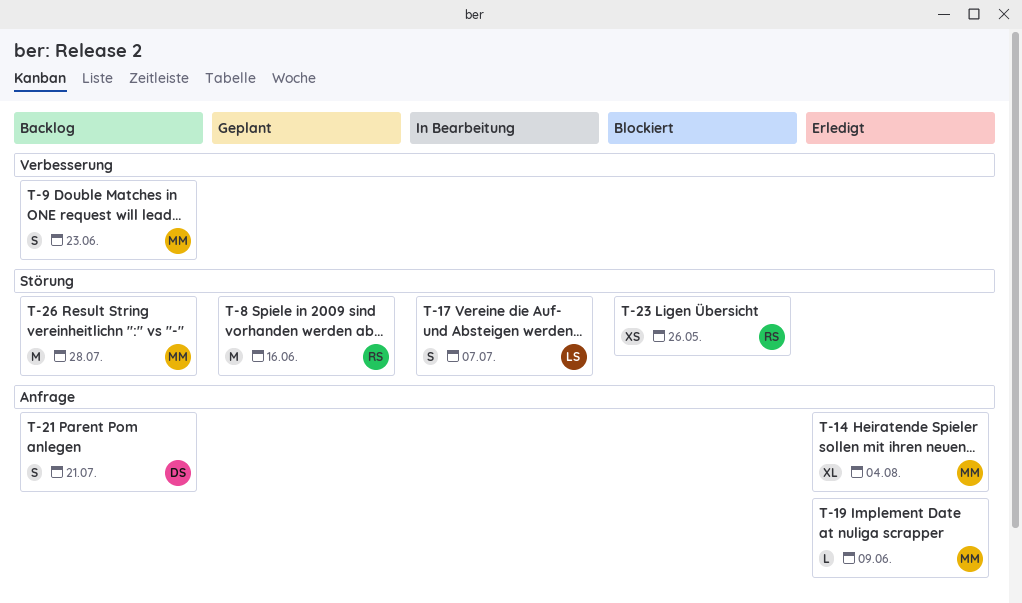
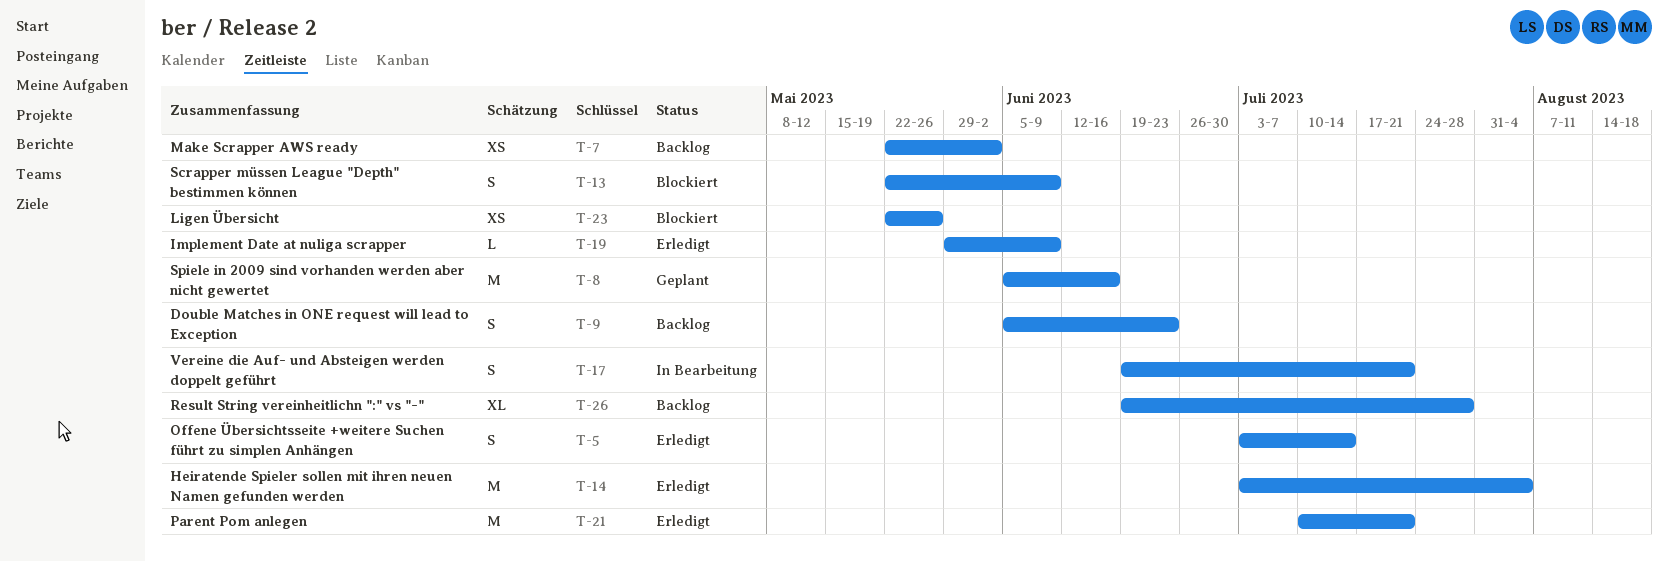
T-5: none -> present
T-7: none -> present
T-13: none -> present
T-14, estimate: XL -> M
T-17, due: Jul 7 -> Jul 21
T-21, status: Backlog -> Erledigt
T-21, estimate: S -> M
T-26, estimate: M -> XL

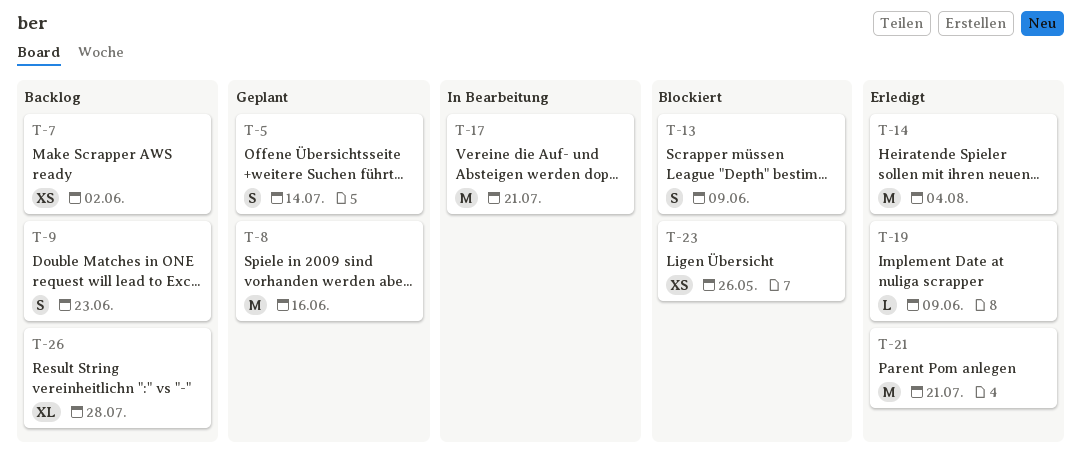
T-5, status: Erledigt -> Geplant
T-17, estimate: S -> M

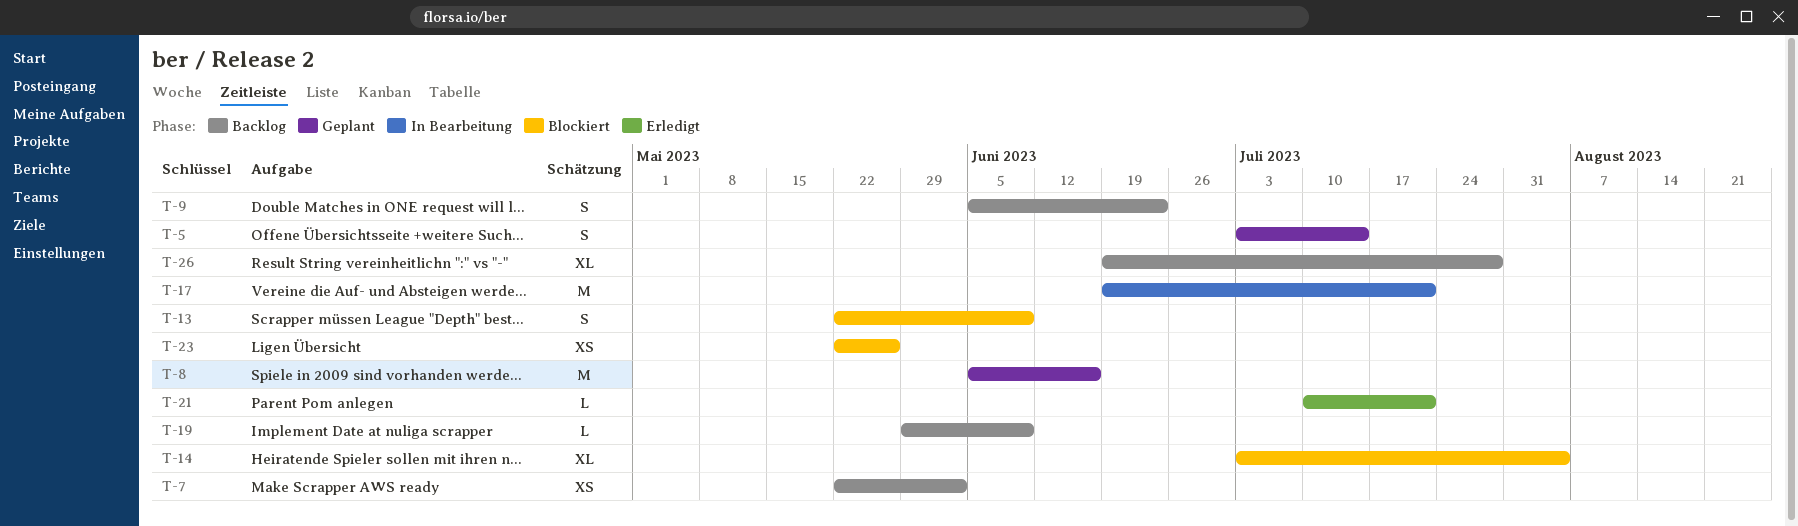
T-14, status: Erledigt -> Blockiert
T-14, estimate: M -> XL
T-19, status: Erledigt -> Backlog
T-21, estimate: M -> L

